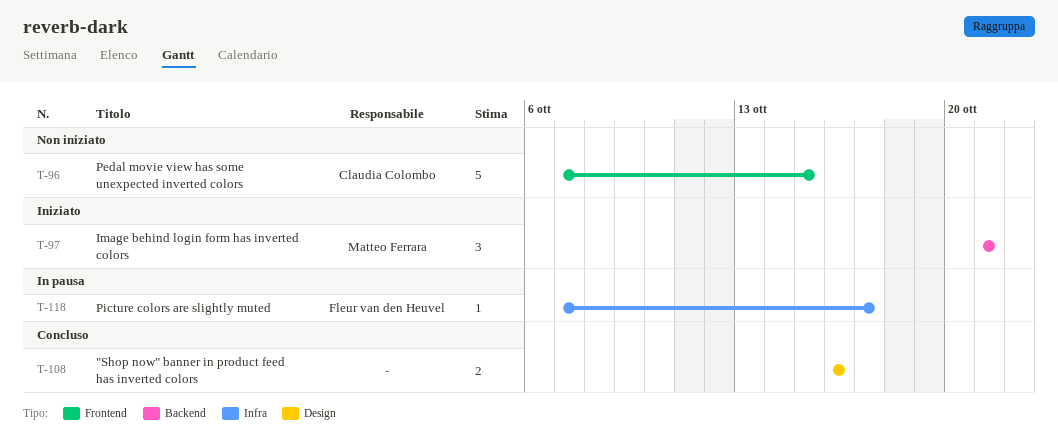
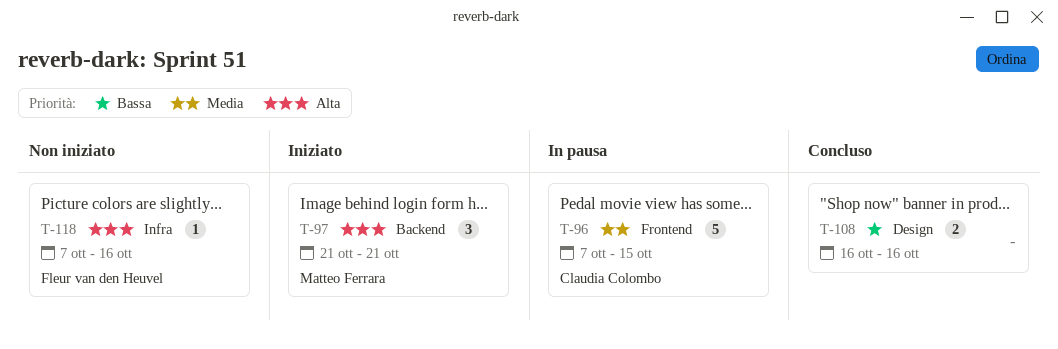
T-96, status: Non iniziato -> In pausa
T-118, status: In pausa -> Non iniziato
T-118, due: Oct 17 -> Oct 16

